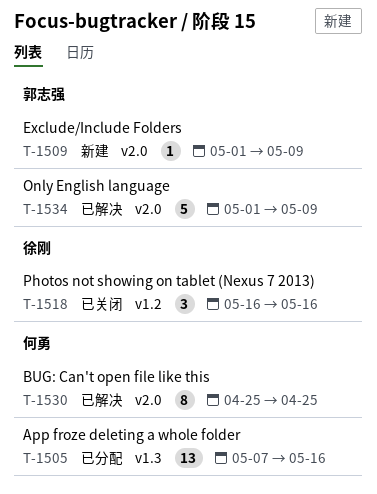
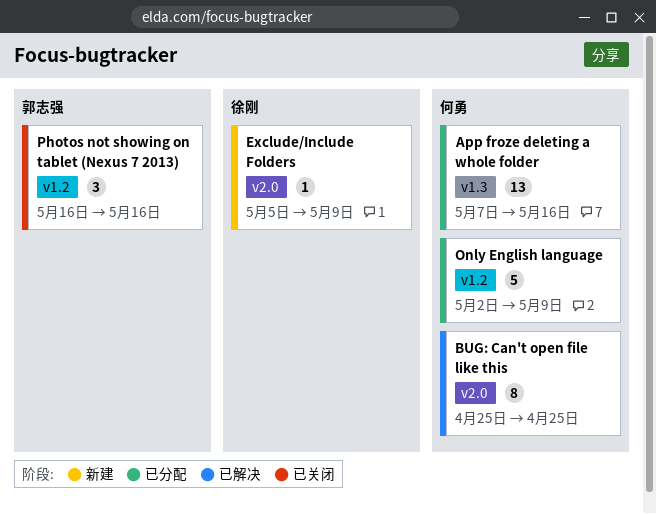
Exclude/Include Folders, owner: 郭志强 -> 徐刚
Exclude/Include Folders, start: May 1 -> May 5
Only English language, status: 已解决 -> 已分配
Only English language, owner: 郭志强 -> 何勇
Only English language, label: v2.0 -> v1.2
Only English language, start: May 1 -> May 2
Photos not showing on tablet (Nexus 7 2013), owner: 徐刚 -> 郭志强

